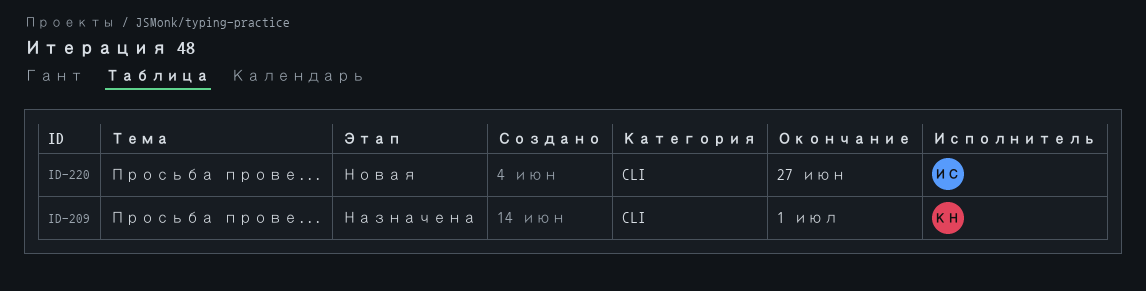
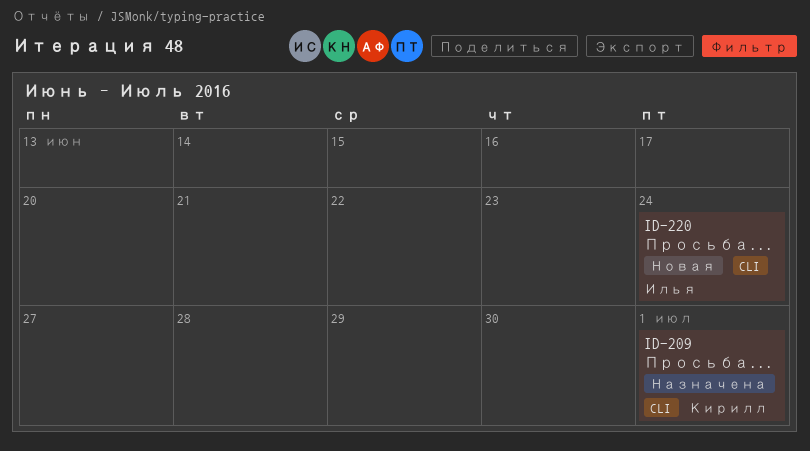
ID-220, due: Jun 27 -> Jun 24

